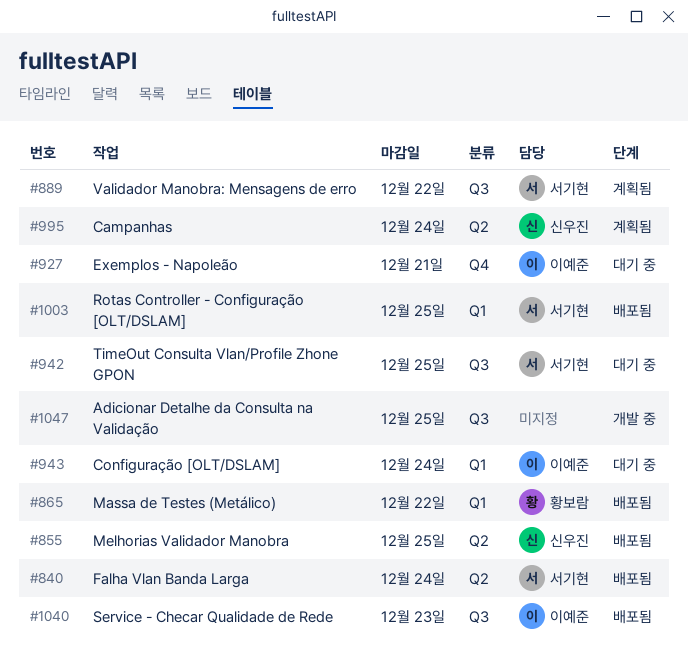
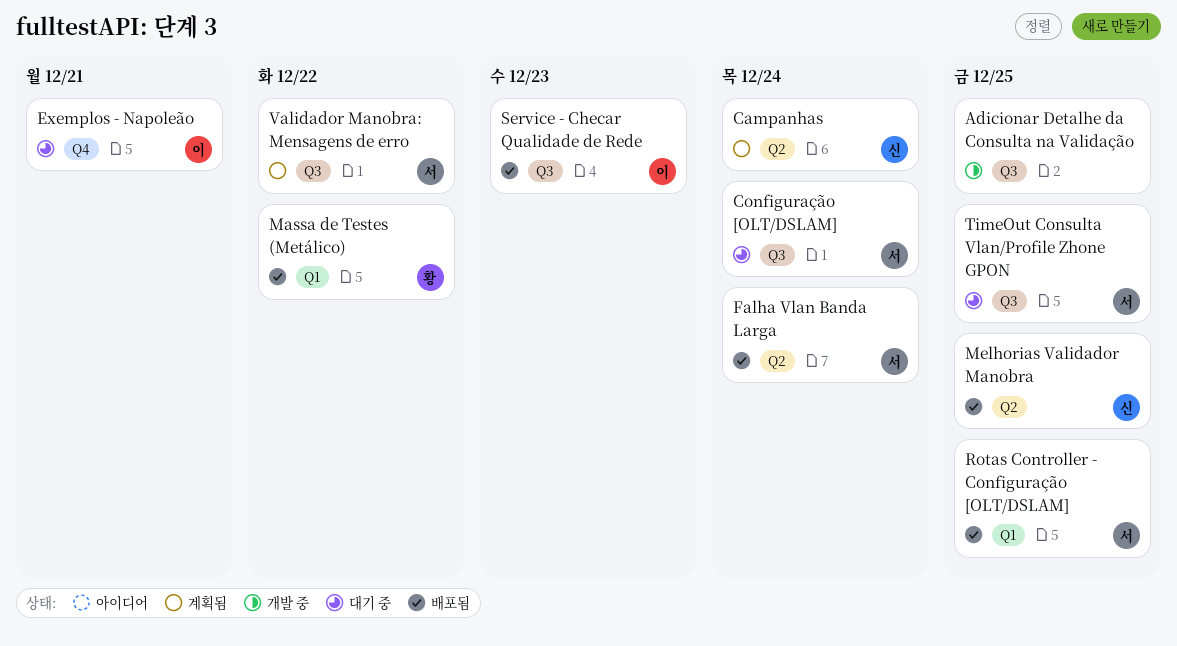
Configuração [OLT/DSLAM], owner: 이예준 -> 서기현
Configuração [OLT/DSLAM], label: Q1 -> Q3

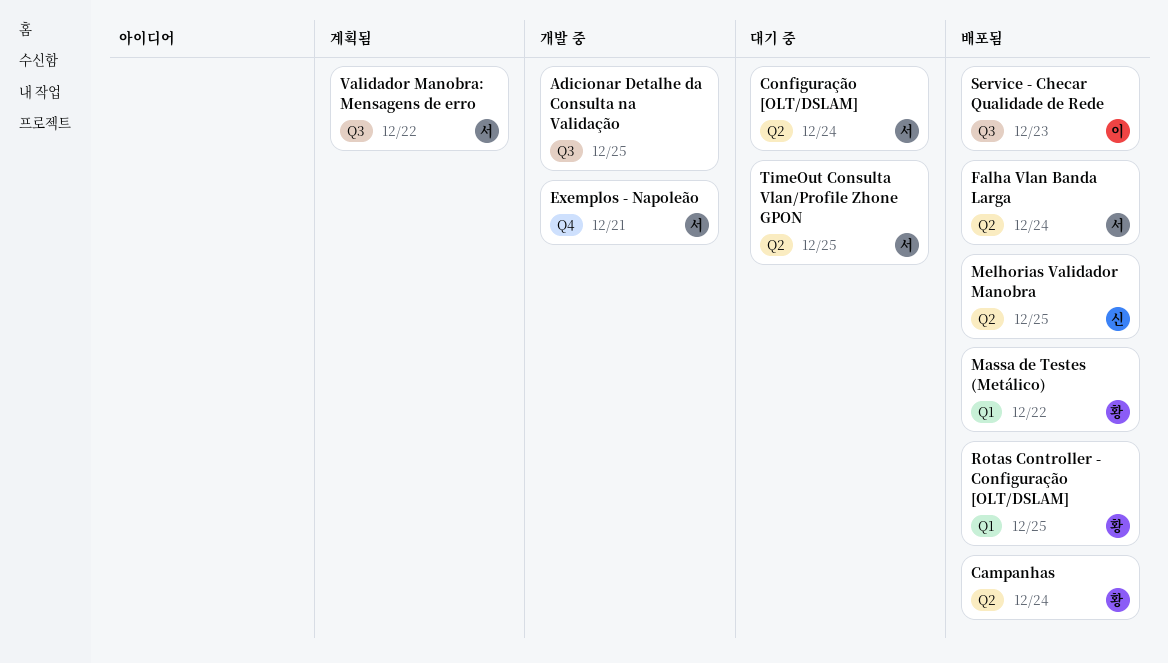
Campanhas, status: 계획됨 -> 배포됨
Campanhas, owner: 신 -> 황
Configuração [OLT/DSLAM], label: Q3 -> Q2
Exemplos - Napoleão, status: 대기 중 -> 개발 중
Exemplos - Napoleão, owner: 이 -> 서
Rotas Controller - Configuração [OLT/DSLAM], owner: 서 -> 황
TimeOut Consulta Vlan/Profile Zhone GPON, label: Q3 -> Q2

